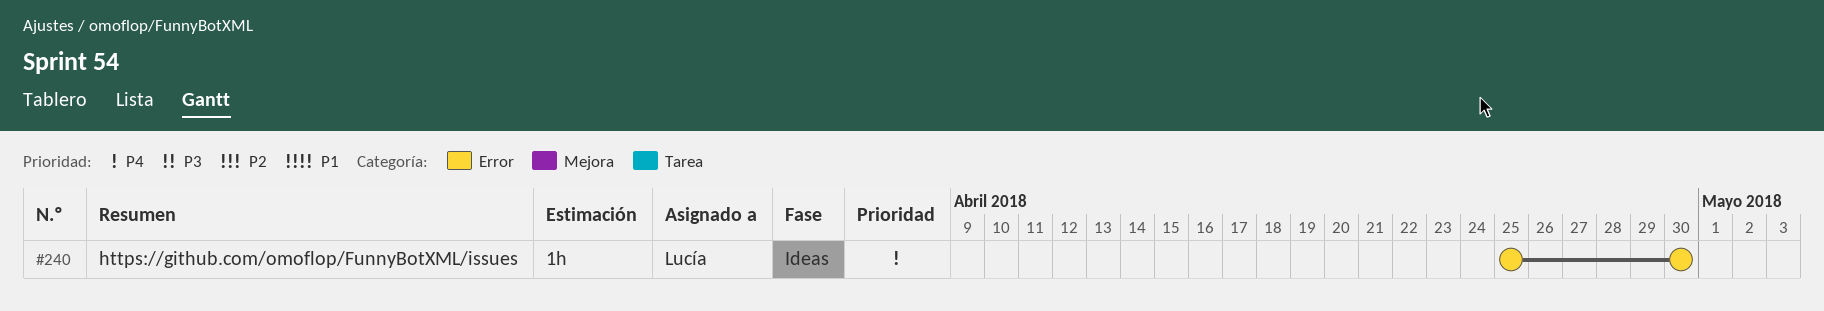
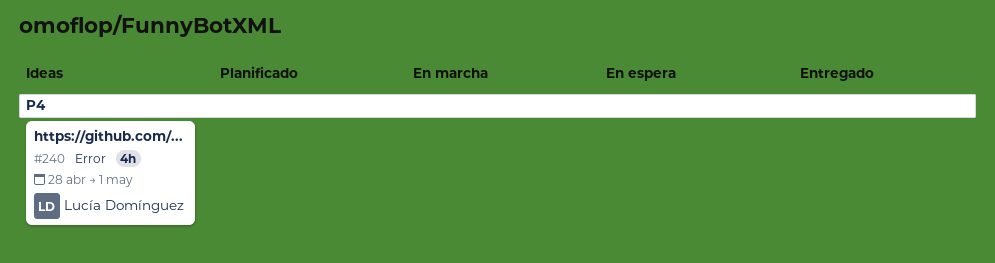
#240, estimate: 1h -> 4h
#240, start: Apr 25 -> Apr 28
#240, due: Apr 30 -> May 1

